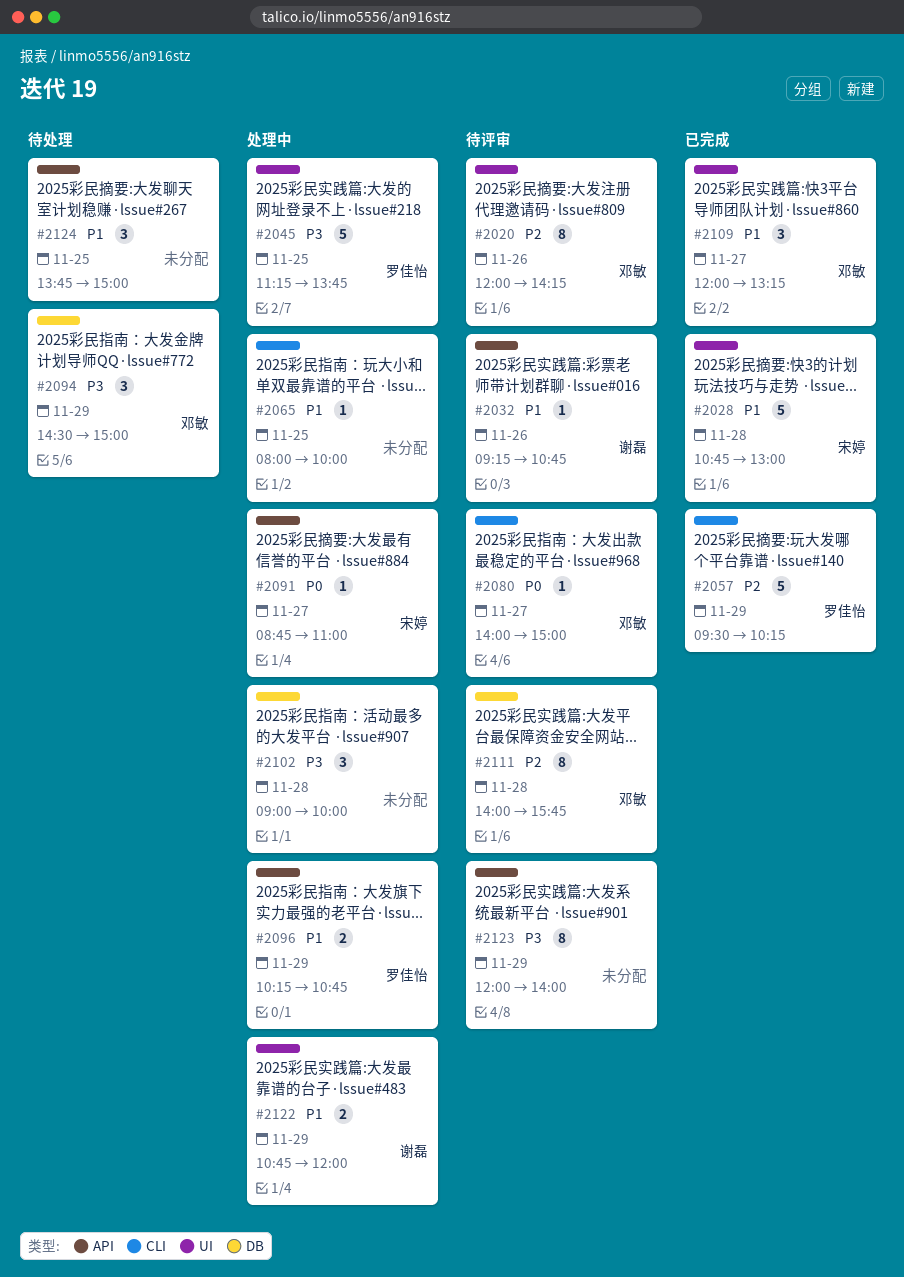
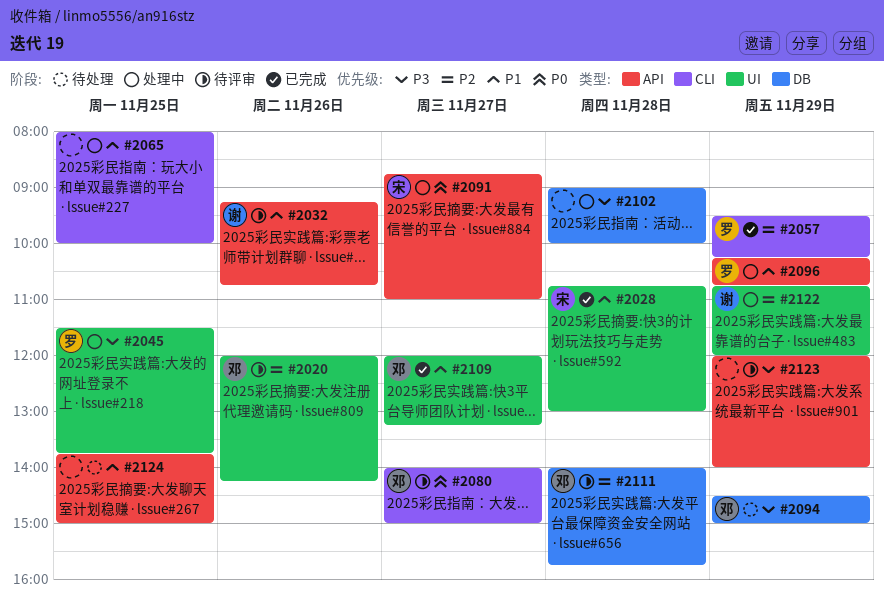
#2045, begins: 11:15 -> 11:30
#2122, priority: P1 -> P2

